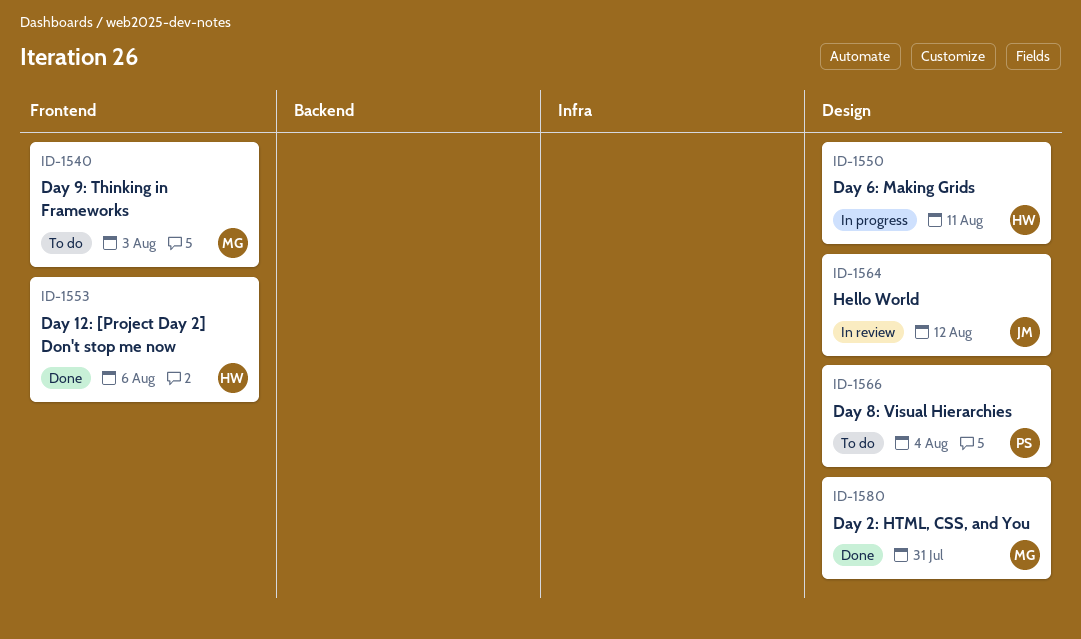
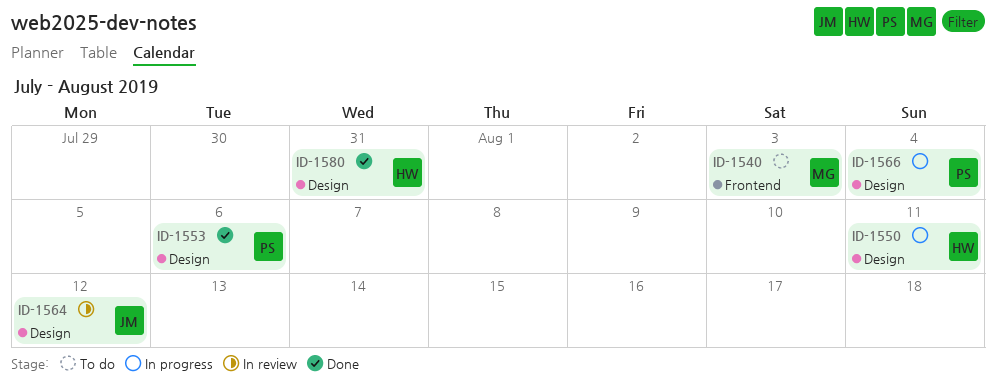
ID-1553, owner: HW -> PS
ID-1553, label: Frontend -> Design
ID-1566, status: To do -> In progress
ID-1580, owner: MG -> HW

